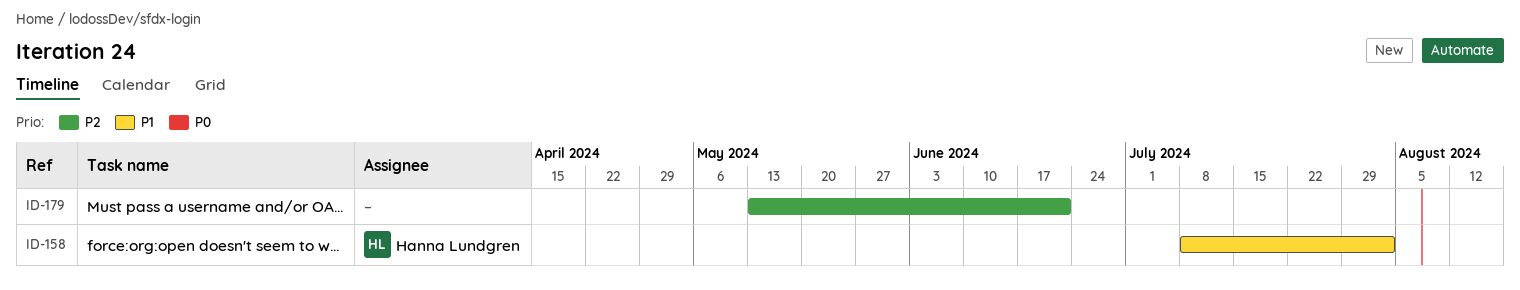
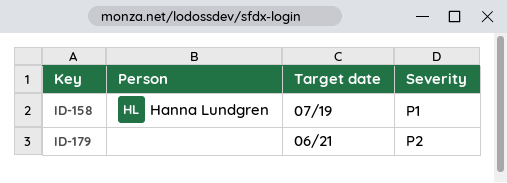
ID-158, due: Aug 2 -> Jul 19

